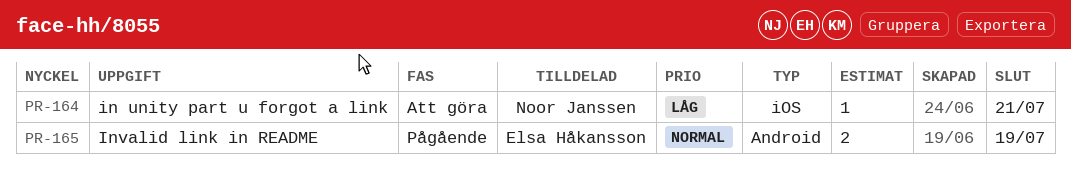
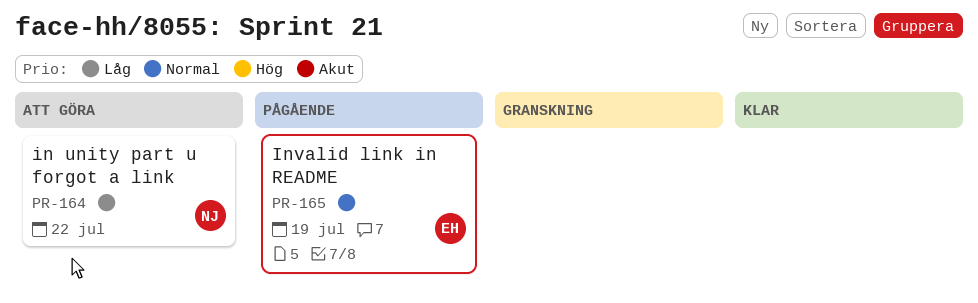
PR-164, due: Jul 21 -> Jul 22

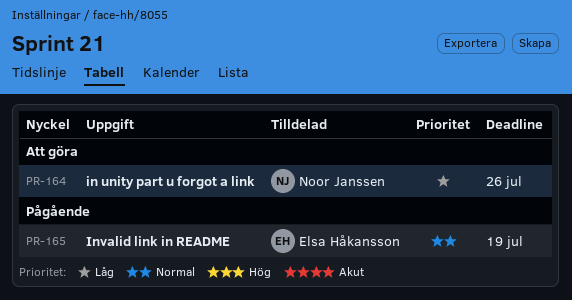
PR-164, due: Jul 22 -> Jul 26

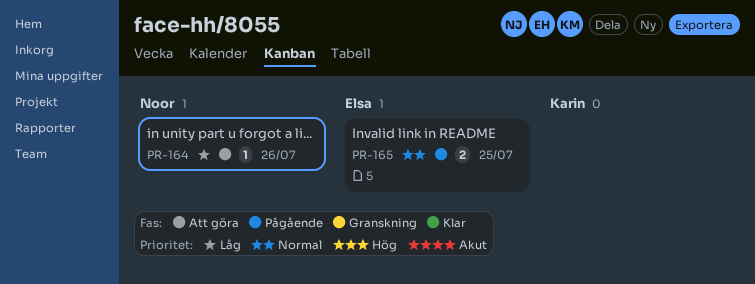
PR-165, due: Jul 19 -> Jul 25

